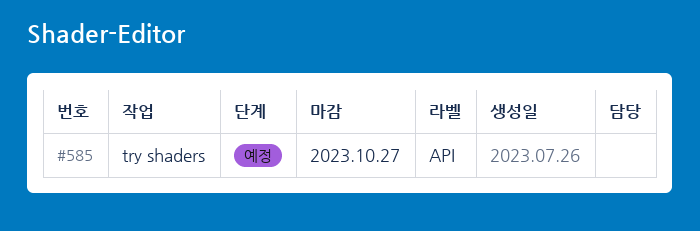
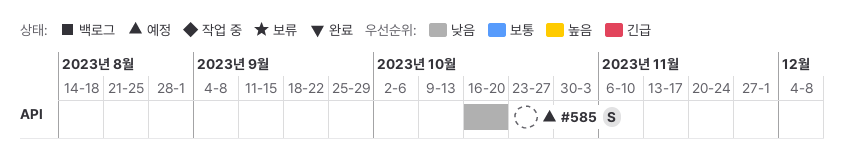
#585, due: Oct 27 -> Oct 20

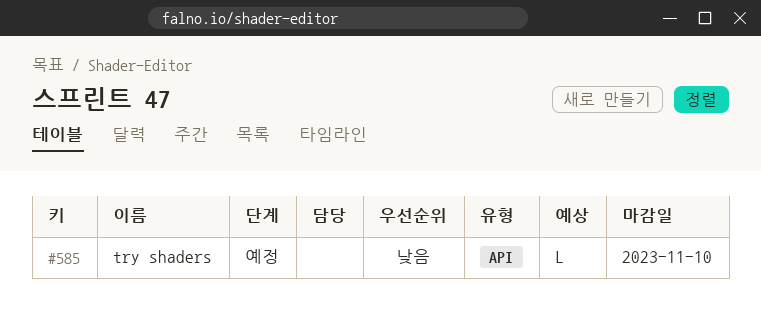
#585, estimate: S -> L
#585, due: Oct 20 -> Nov 10

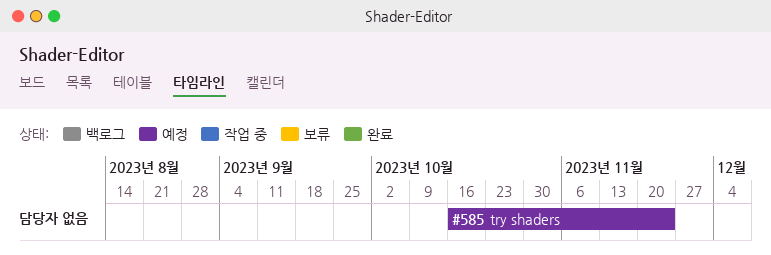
#585, due: Nov 10 -> Nov 24

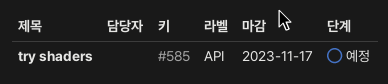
#585, due: Nov 24 -> Nov 17

